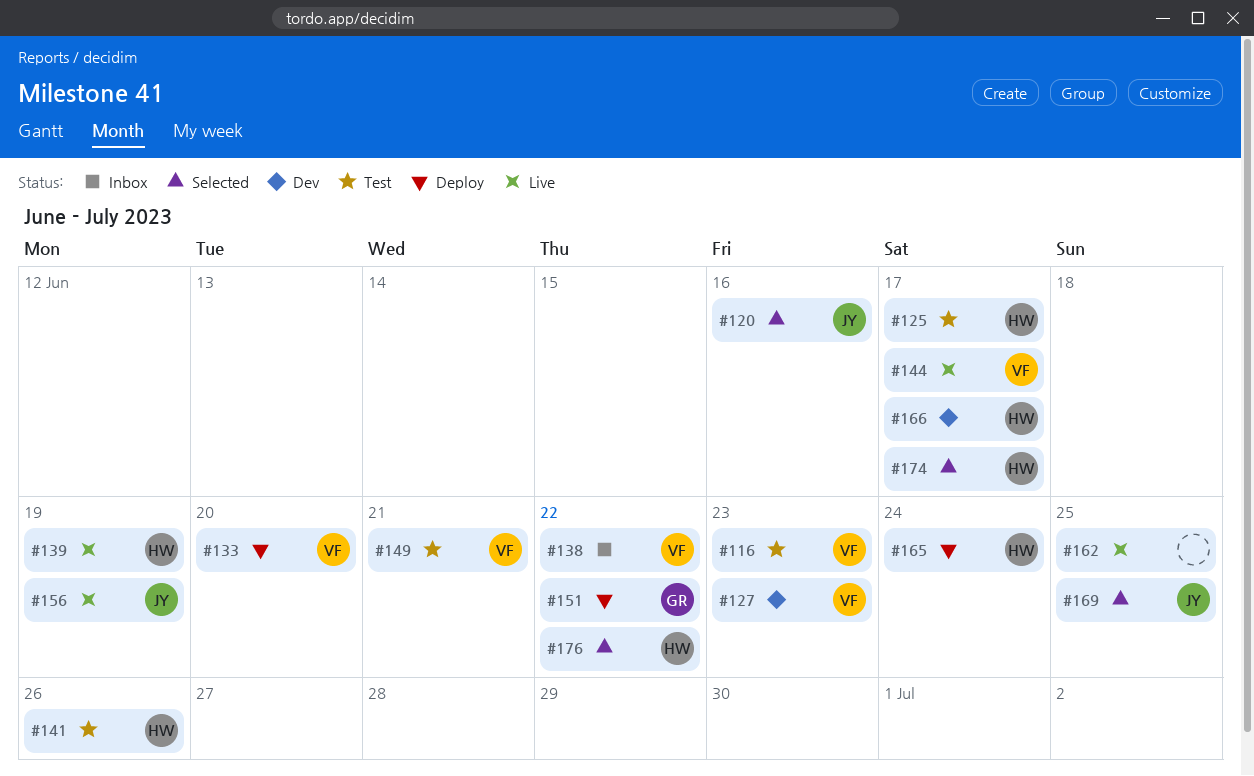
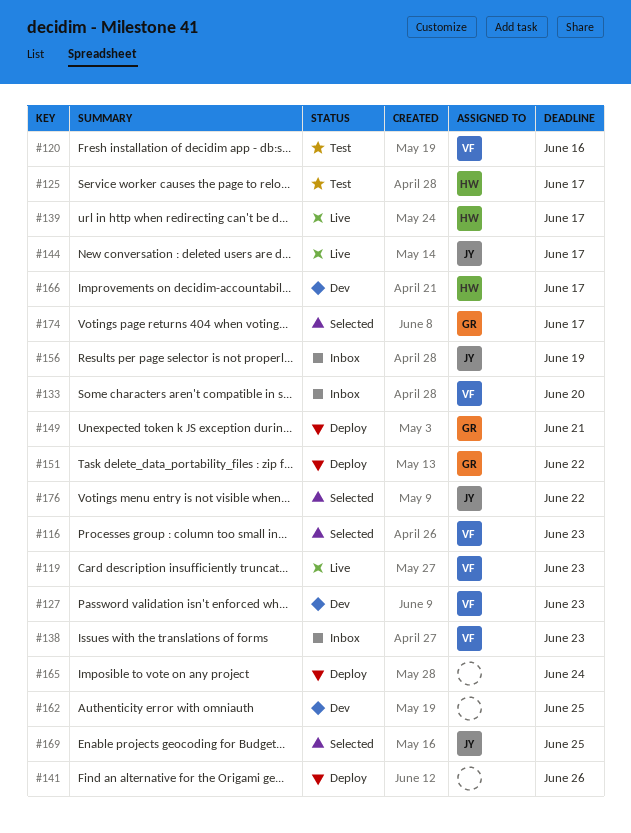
#116, status: Test -> Selected
#119: none -> present
#120, status: Selected -> Test
#120, owner: JY -> VF
#133, status: Deploy -> Inbox
#138, due: Jun 22 -> Jun 23
#139, due: Jun 19 -> Jun 17
#141, status: Test -> Deploy
#141, owner: HW -> none
#144, owner: VF -> JY
#149, status: Test -> Deploy
#149, owner: VF -> GR
#156, status: Live -> Inbox
#162, status: Live -> Dev
#165, owner: HW -> none
#174, owner: HW -> GR
#176, owner: HW -> JY

